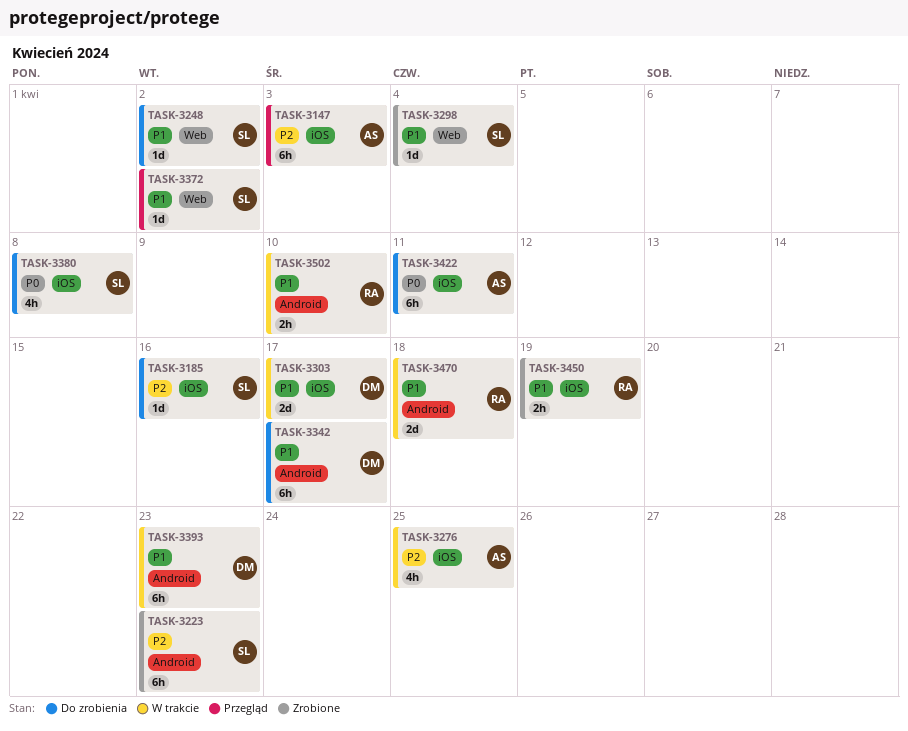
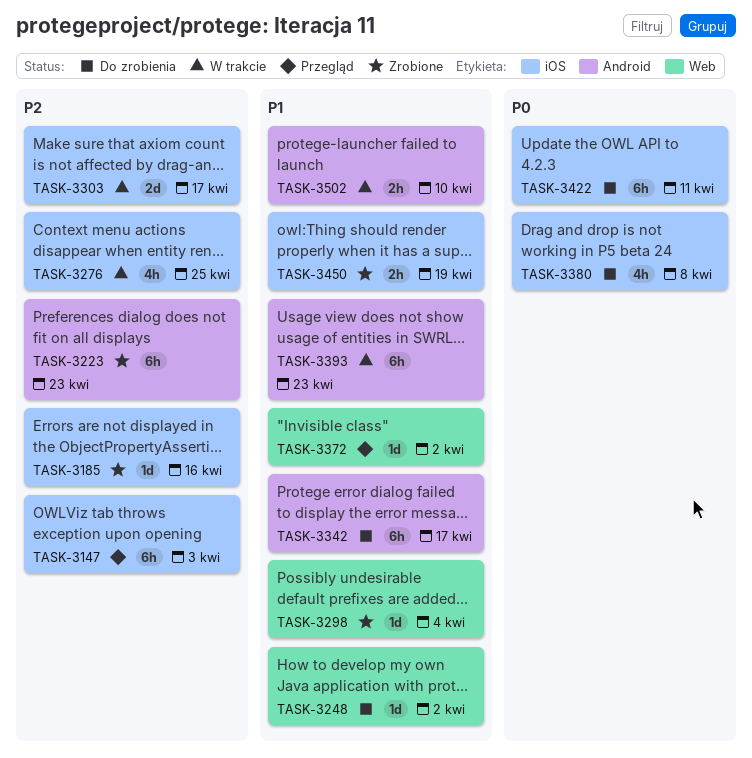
TASK-3185, status: Do zrobienia -> Zrobione
TASK-3303, priority: P1 -> P2
TASK-3470: present -> none

